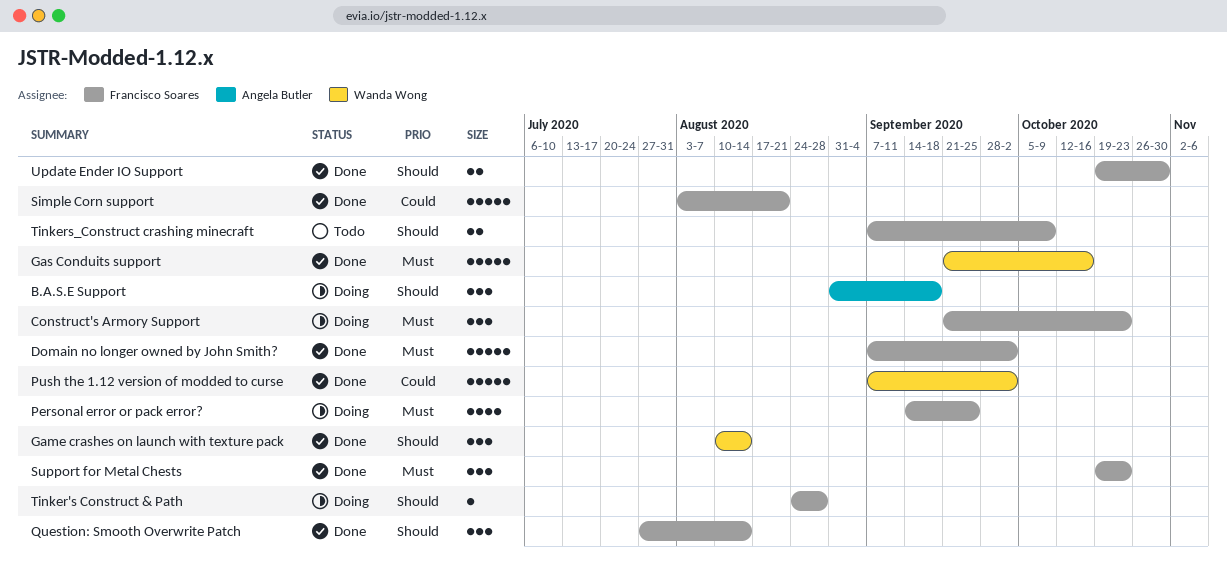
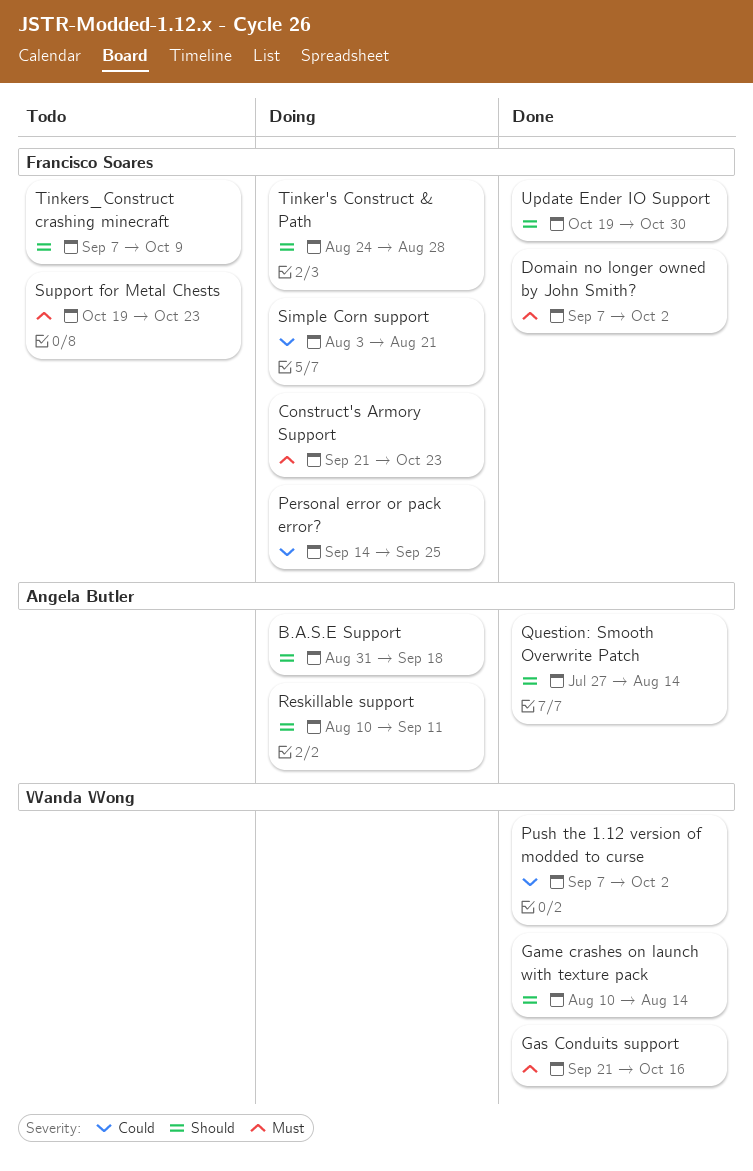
Personal error or pack error?, priority: Must -> Could
Question: Smooth Overwrite Patch, owner: Francisco Soares -> Angela Butler
Reskillable support: none -> present
Simple Corn support, status: Done -> Doing
Support for Metal Chests, status: Done -> Todo

